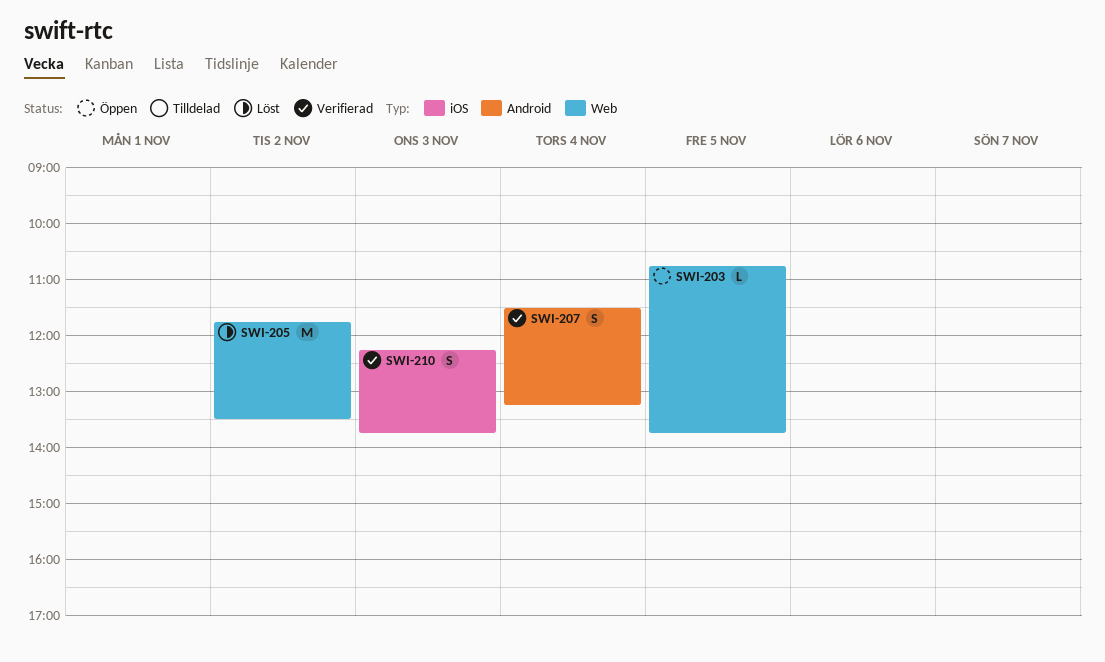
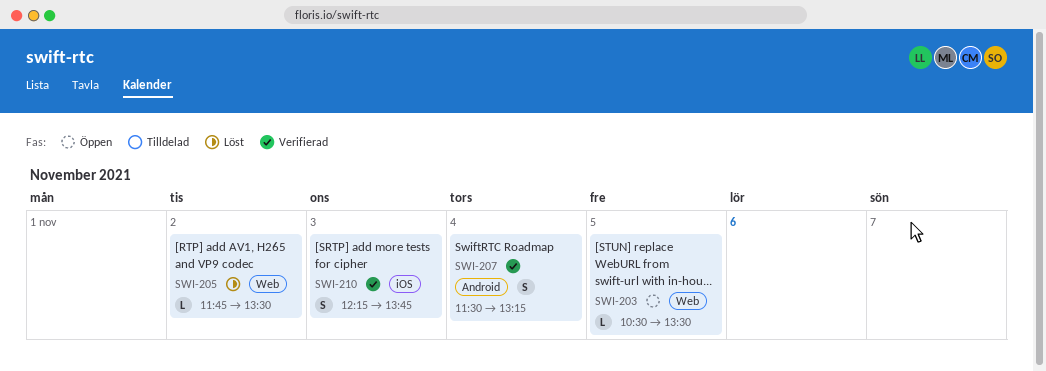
SWI-203, begins: 10:45 -> 10:30
SWI-203, ends: 13:45 -> 13:30
SWI-205, estimate: M -> L

